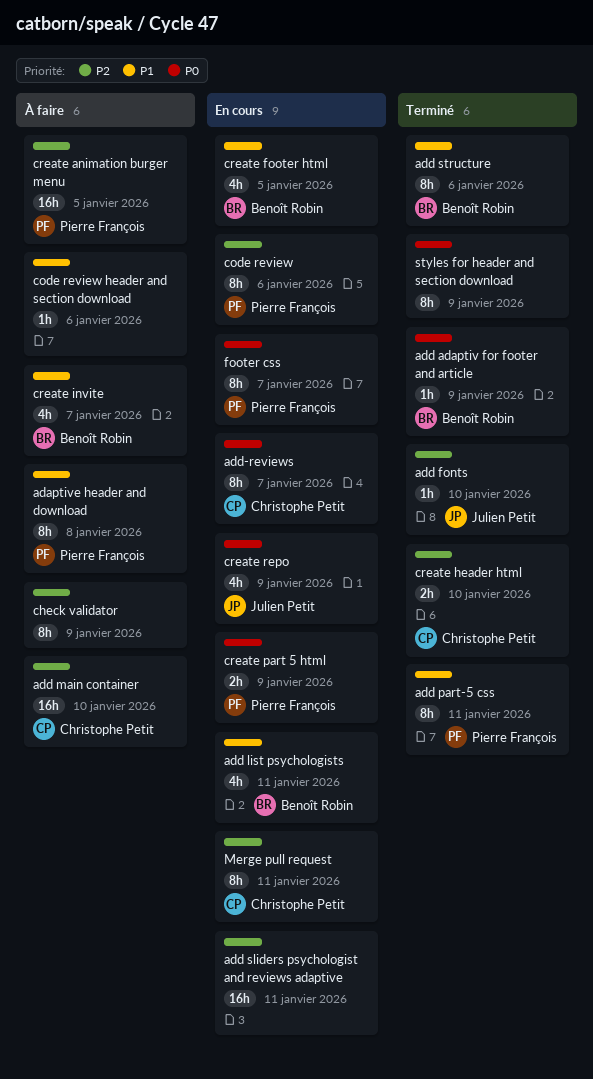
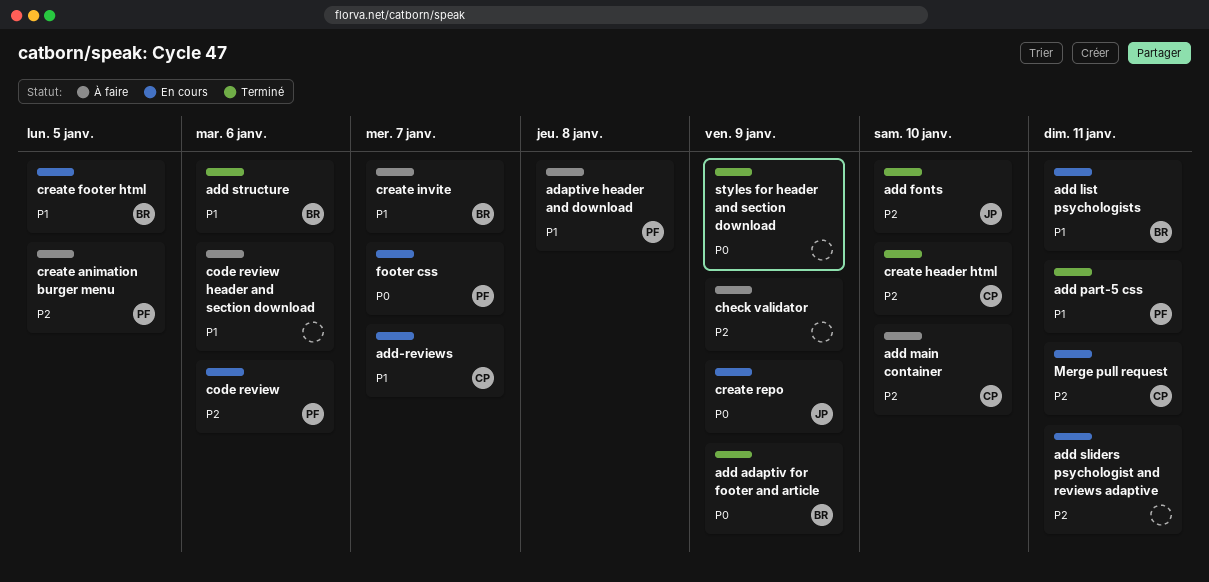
add-reviews, priority: P0 -> P1
create part 5 html: present -> none

